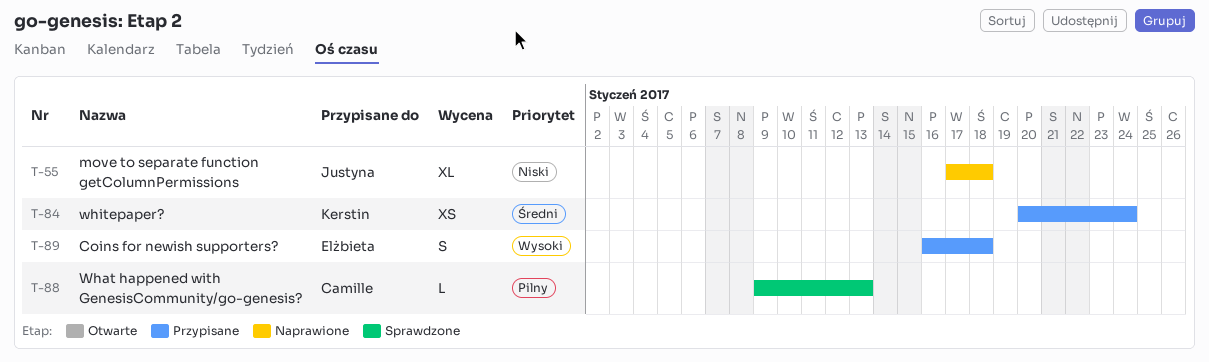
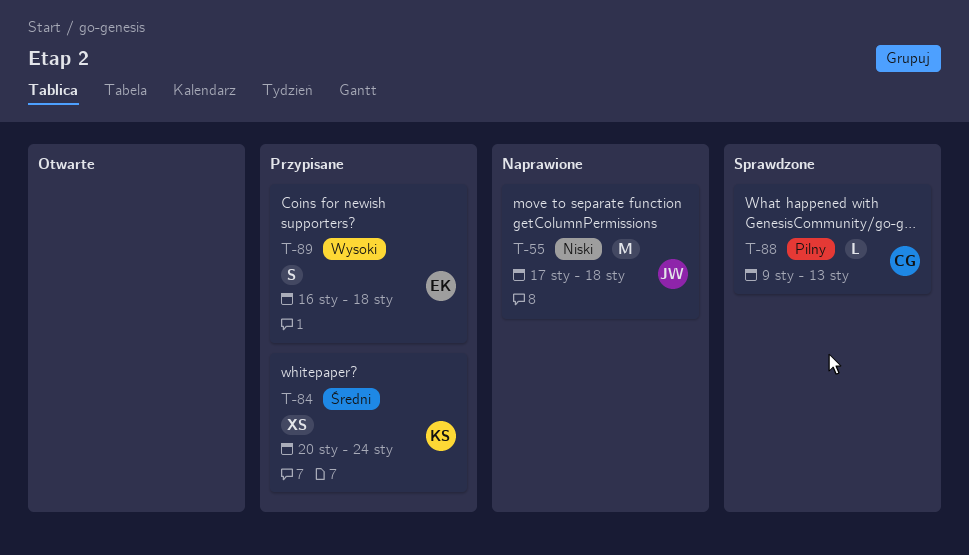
T-55, estimate: XL -> M

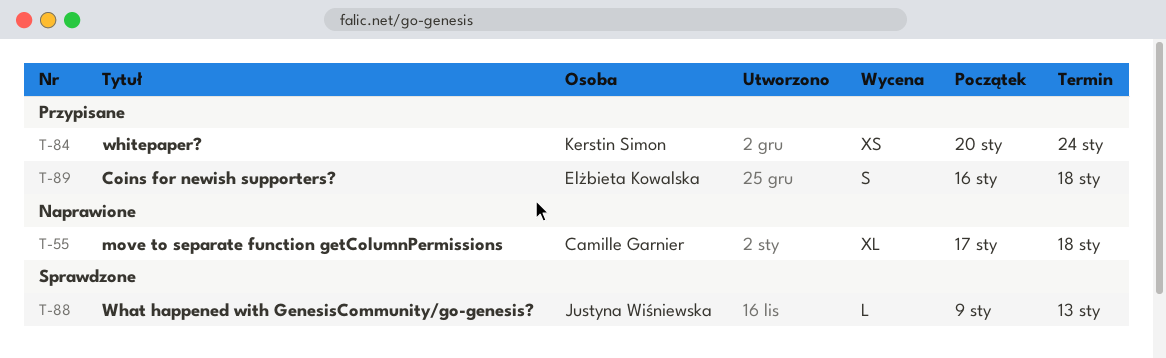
T-55, owner: Justyna Wiśniewska -> Camille Garnier
T-55, estimate: M -> XL
T-88, owner: Camille Garnier -> Justyna Wiśniewska

